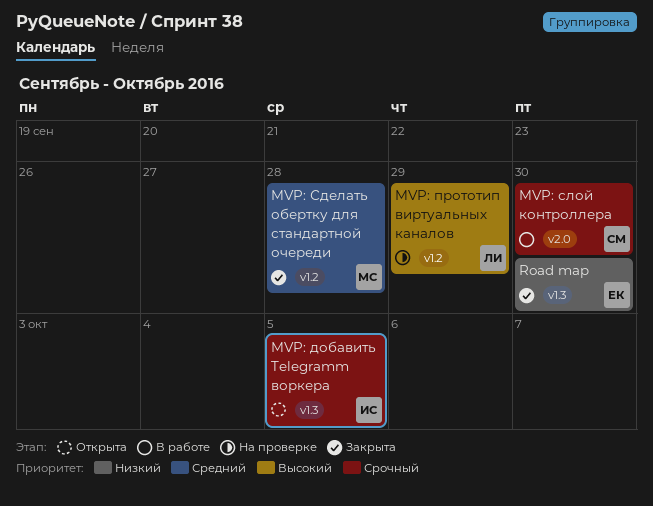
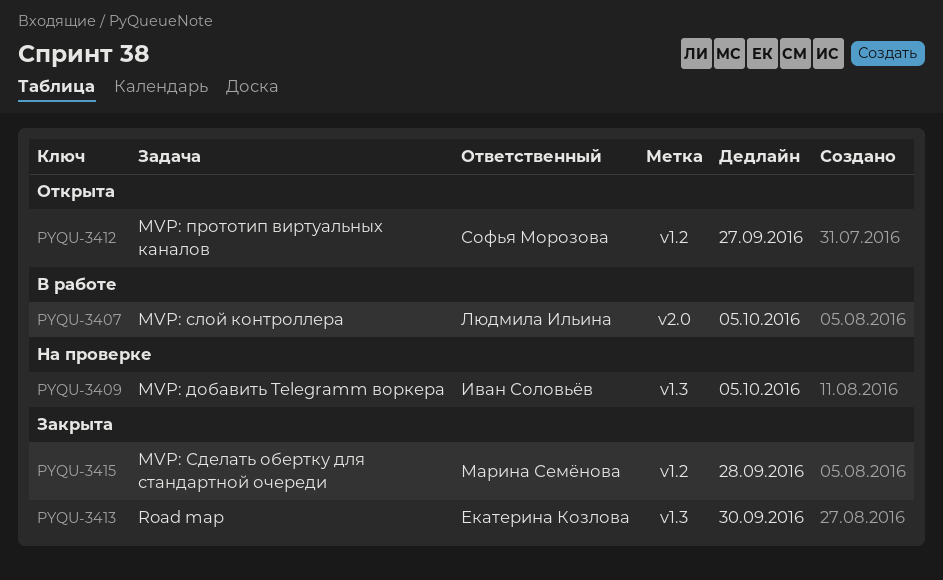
MVP: добавить Telegramm воркера, status: Открыта -> На проверке
MVP: прототип виртуальных каналов, status: На проверке -> Открыта
MVP: прототип виртуальных каналов, owner: Людмила Ильина -> Софья Морозова
MVP: прототип виртуальных каналов, due: Sep 29 -> Sep 27
MVP: слой контроллера, owner: Софья Морозова -> Людмила Ильина
MVP: слой контроллера, due: Sep 30 -> Oct 5

